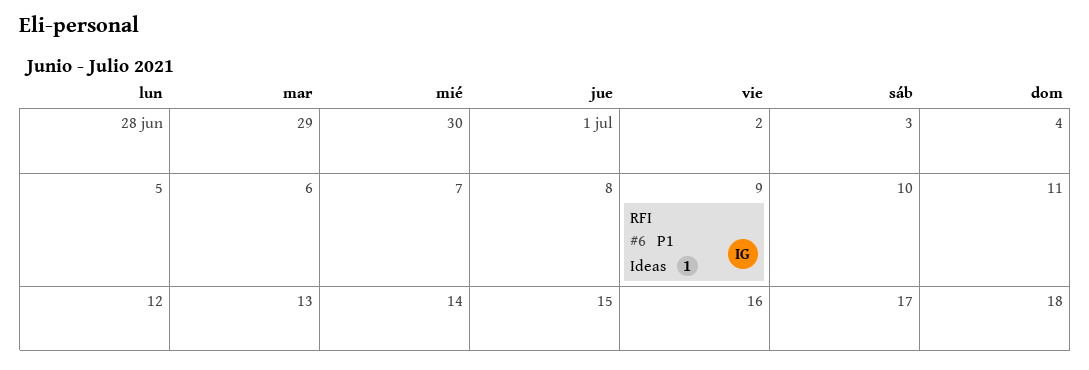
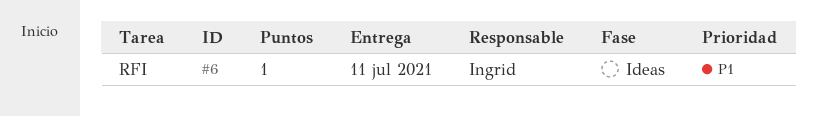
#6, due: Jul 9 -> Jul 11

